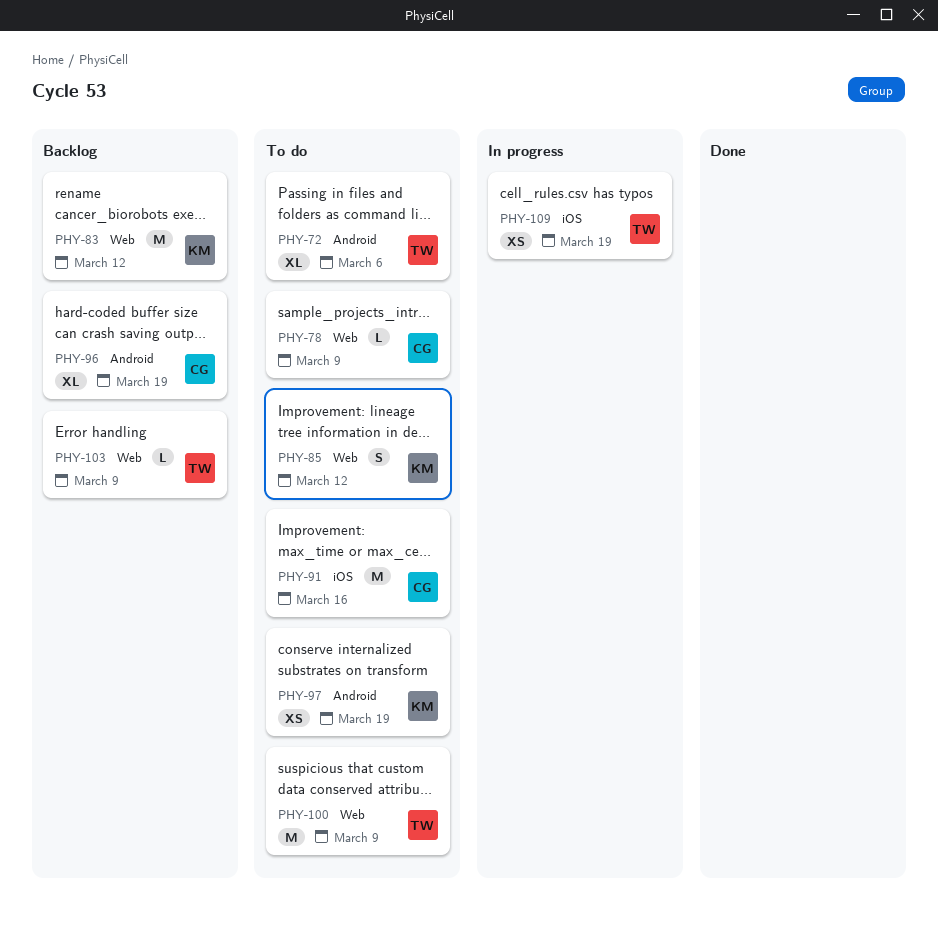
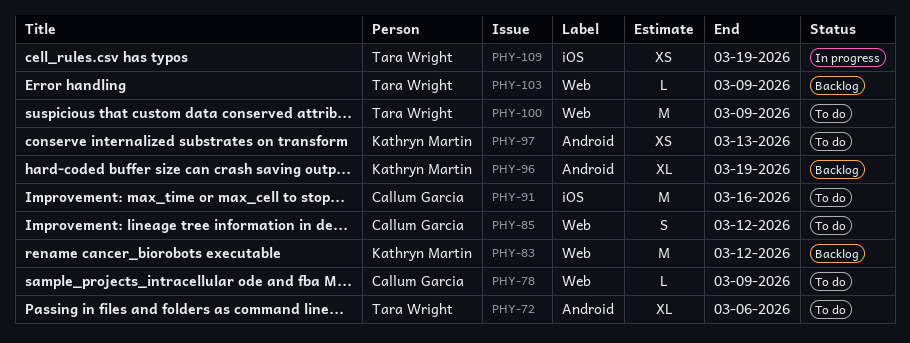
PHY-85, owner: Kathryn Martin -> Callum Garcia
PHY-96, owner: Callum Garcia -> Kathryn Martin
PHY-97, due: Mar 19 -> Mar 13

